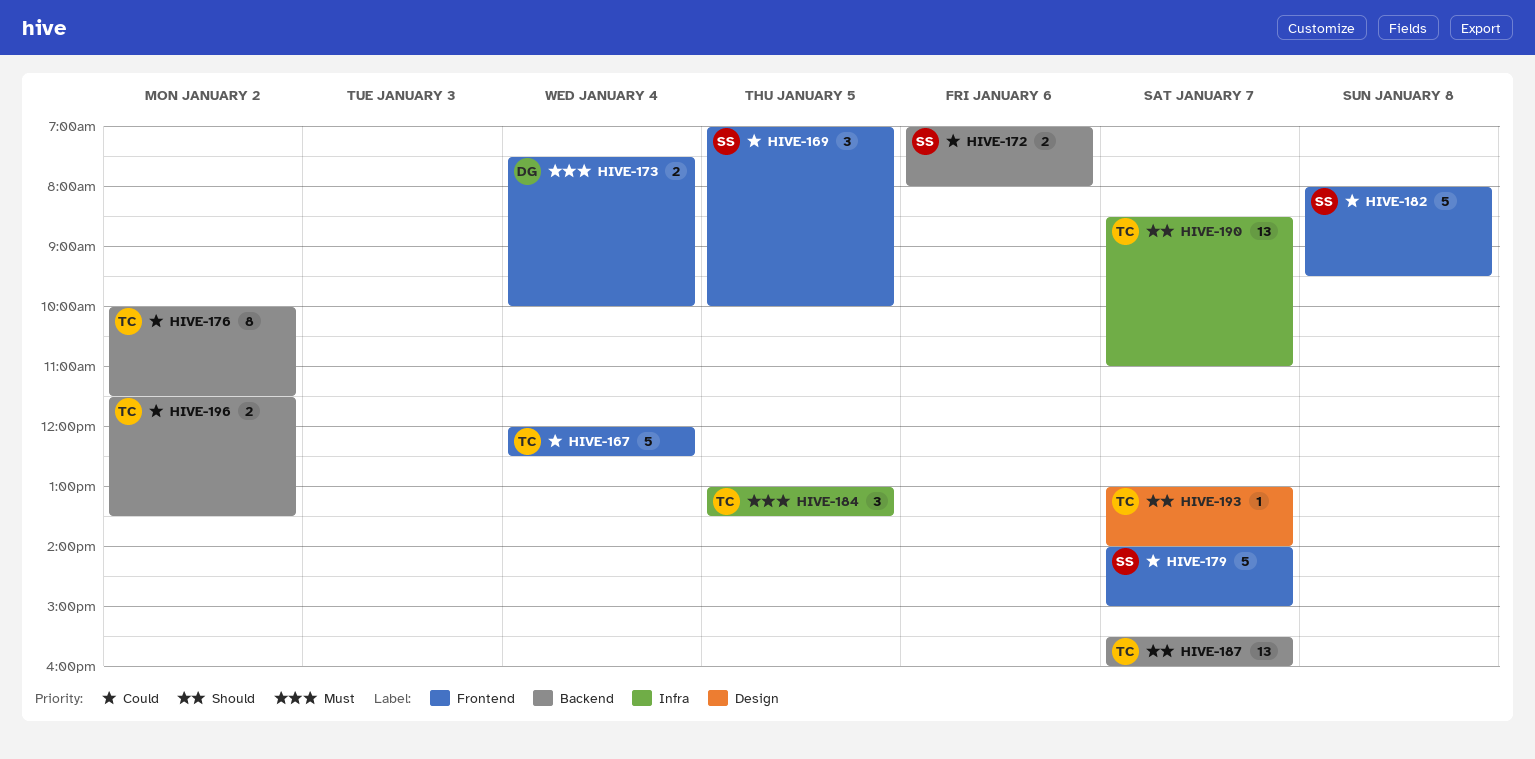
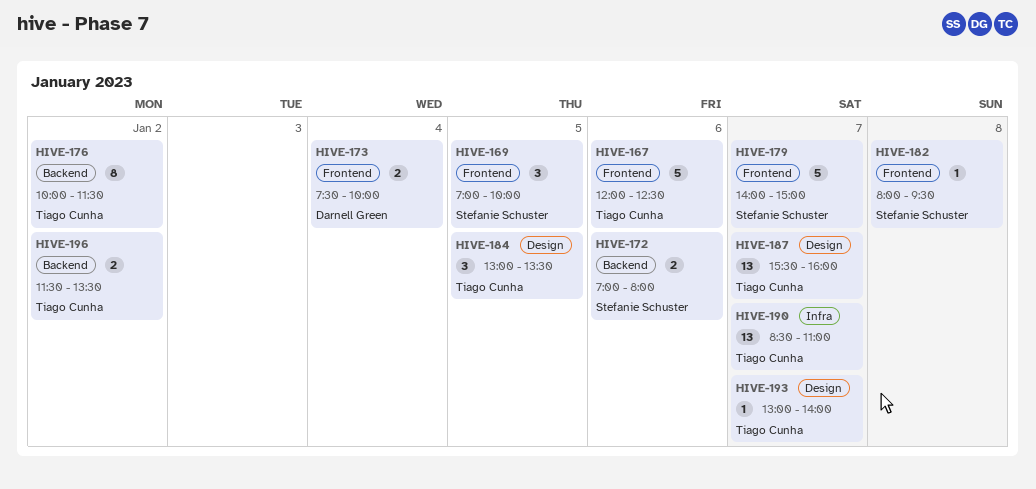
HIVE-167, day: Jan 4 -> Jan 6
HIVE-182, estimate: 5 -> 1
HIVE-184, label: Infra -> Design
HIVE-187, label: Backend -> Design

